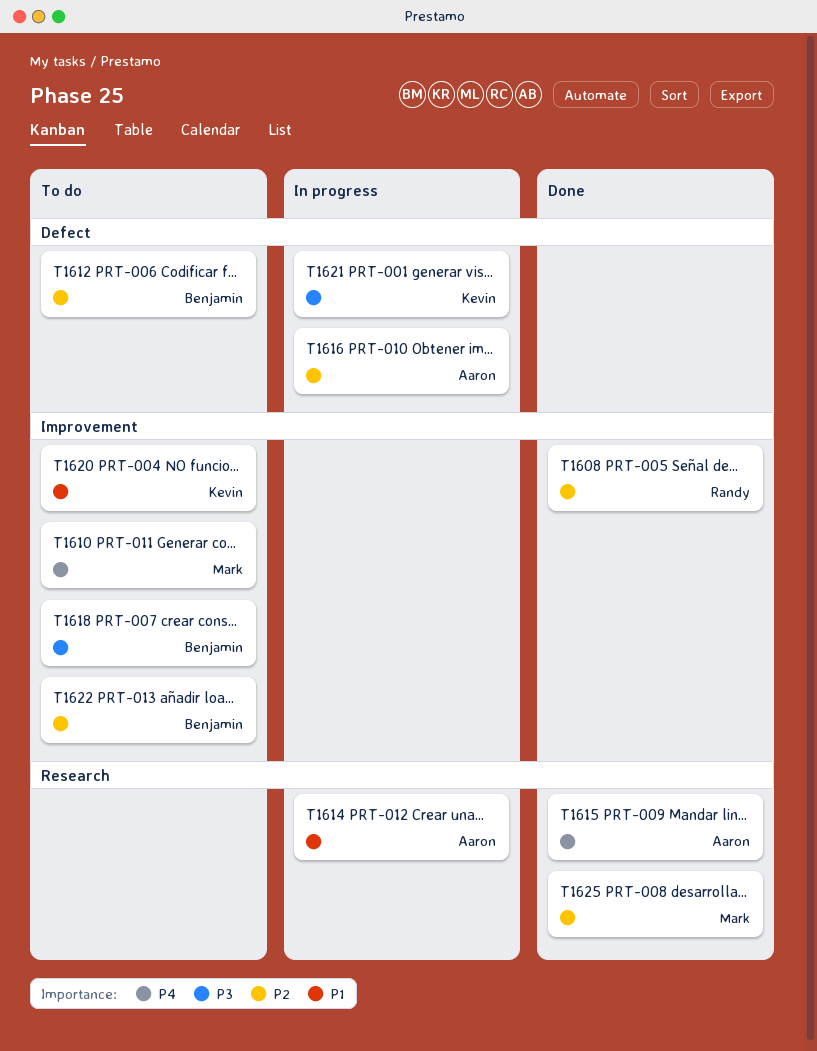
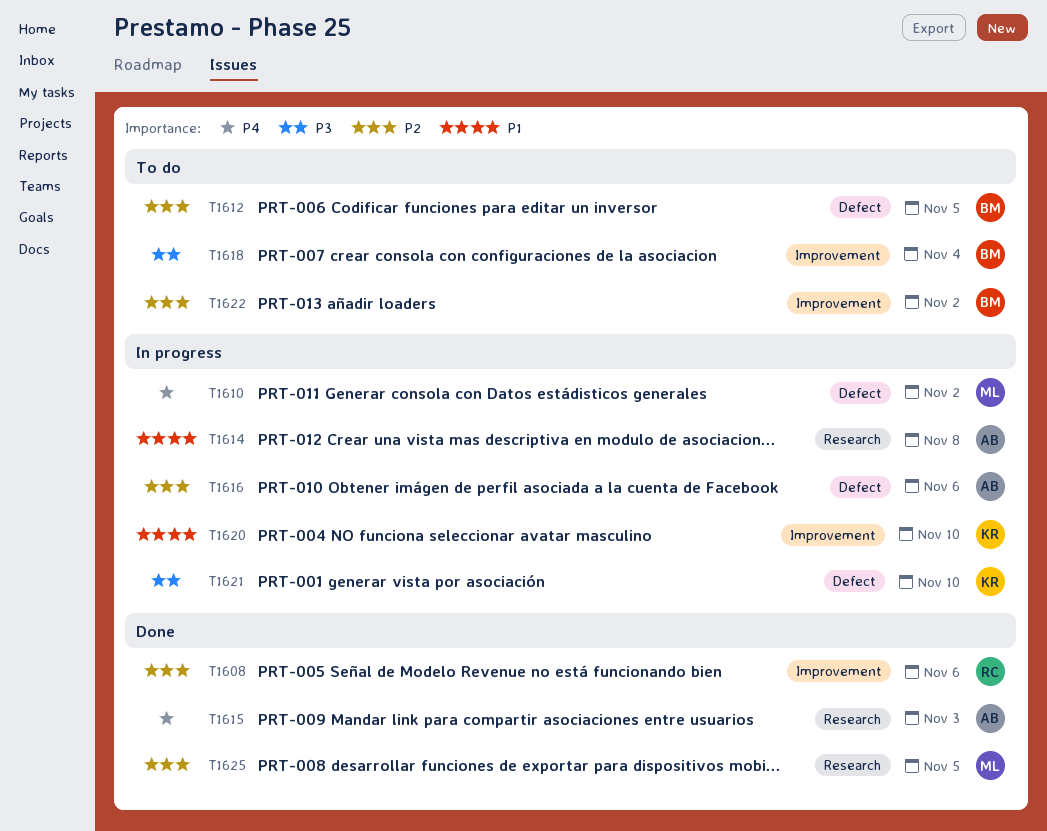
T1610, status: To do -> In progress
T1610, label: Improvement -> Defect
T1620, status: To do -> In progress

